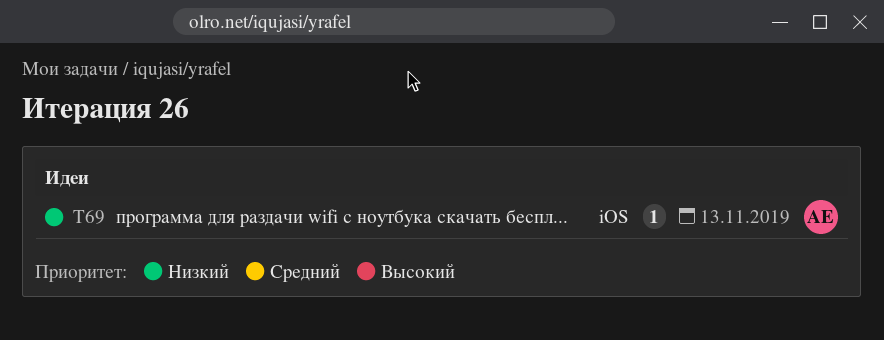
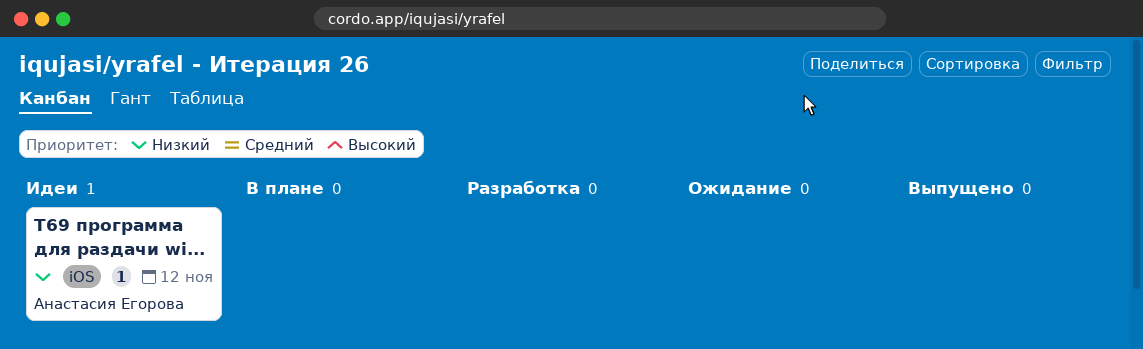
T69, due: Nov 13 -> Nov 12

